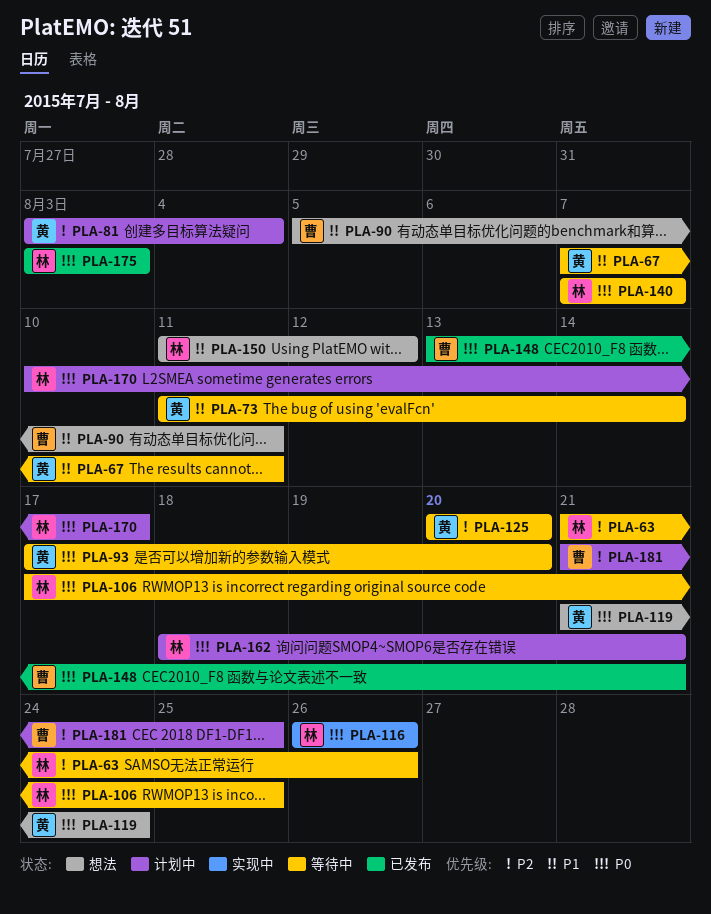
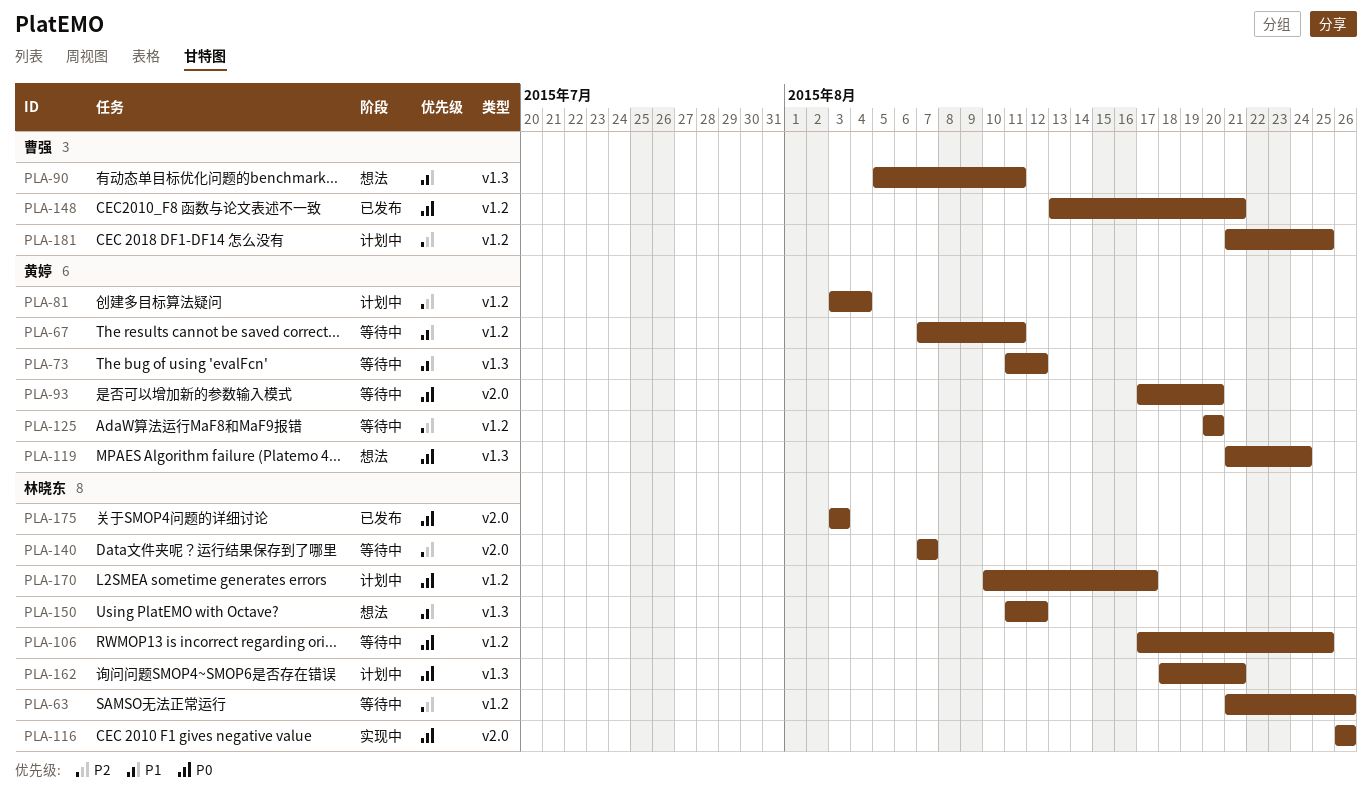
PLA-73, due: Aug 14 -> Aug 12
PLA-140, priority: P0 -> P2

